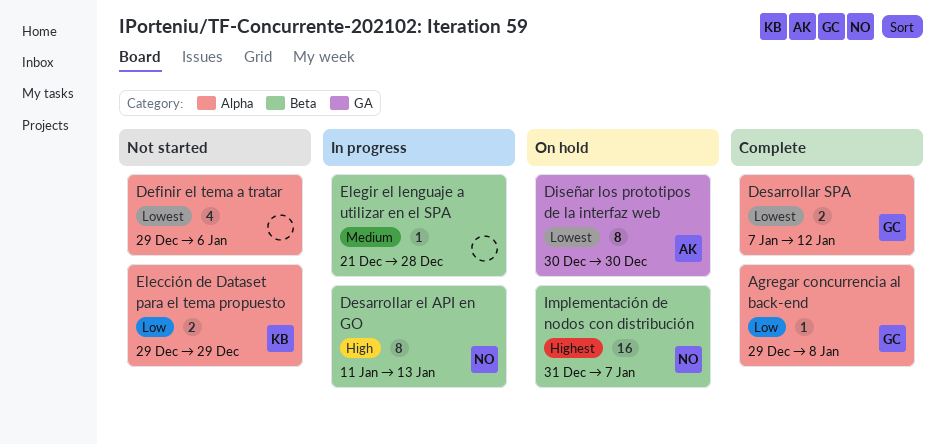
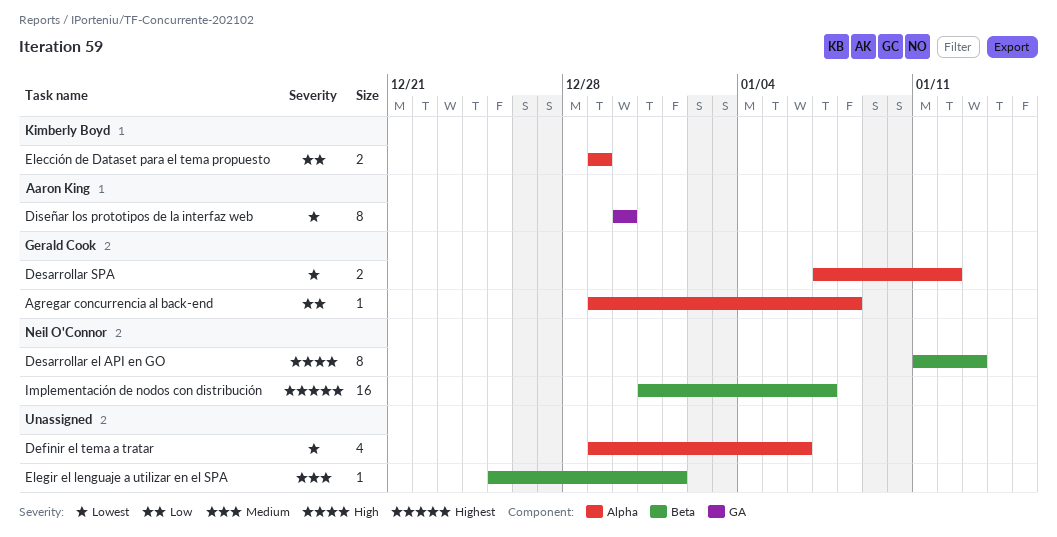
Elegir el lenguaje a utilizar en el SPA, start: Dec 21 -> Dec 25
Elegir el lenguaje a utilizar en el SPA, due: Dec 28 -> Jan 1

